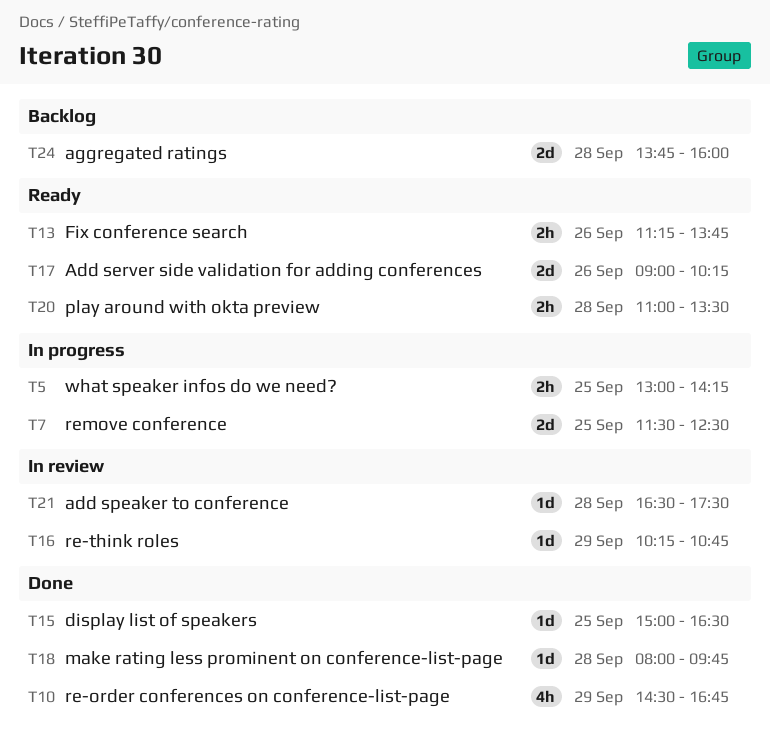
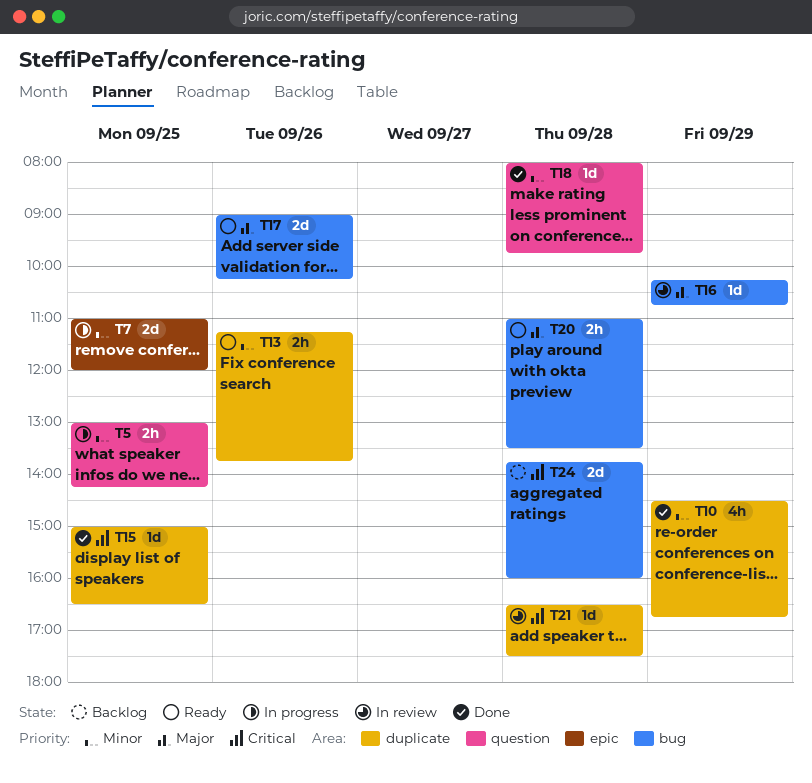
T7, begins: 11:30 -> 11:00
T7, ends: 12:30 -> 12:00

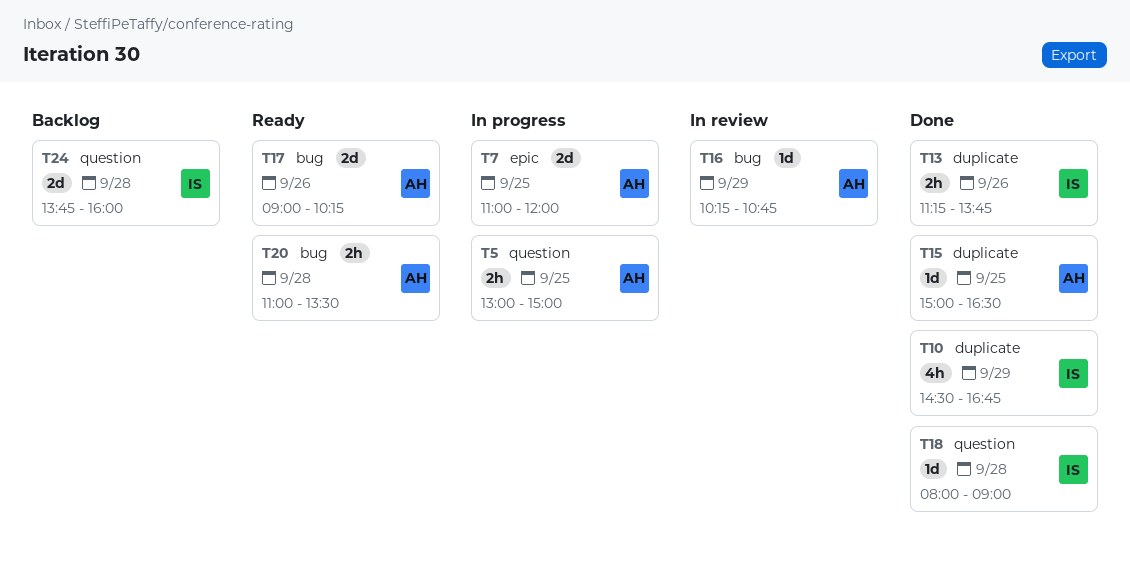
T5, ends: 14:15 -> 15:00
T13, status: Ready -> Done
T18, ends: 09:45 -> 09:00
T21: present -> none
T24, label: bug -> question

